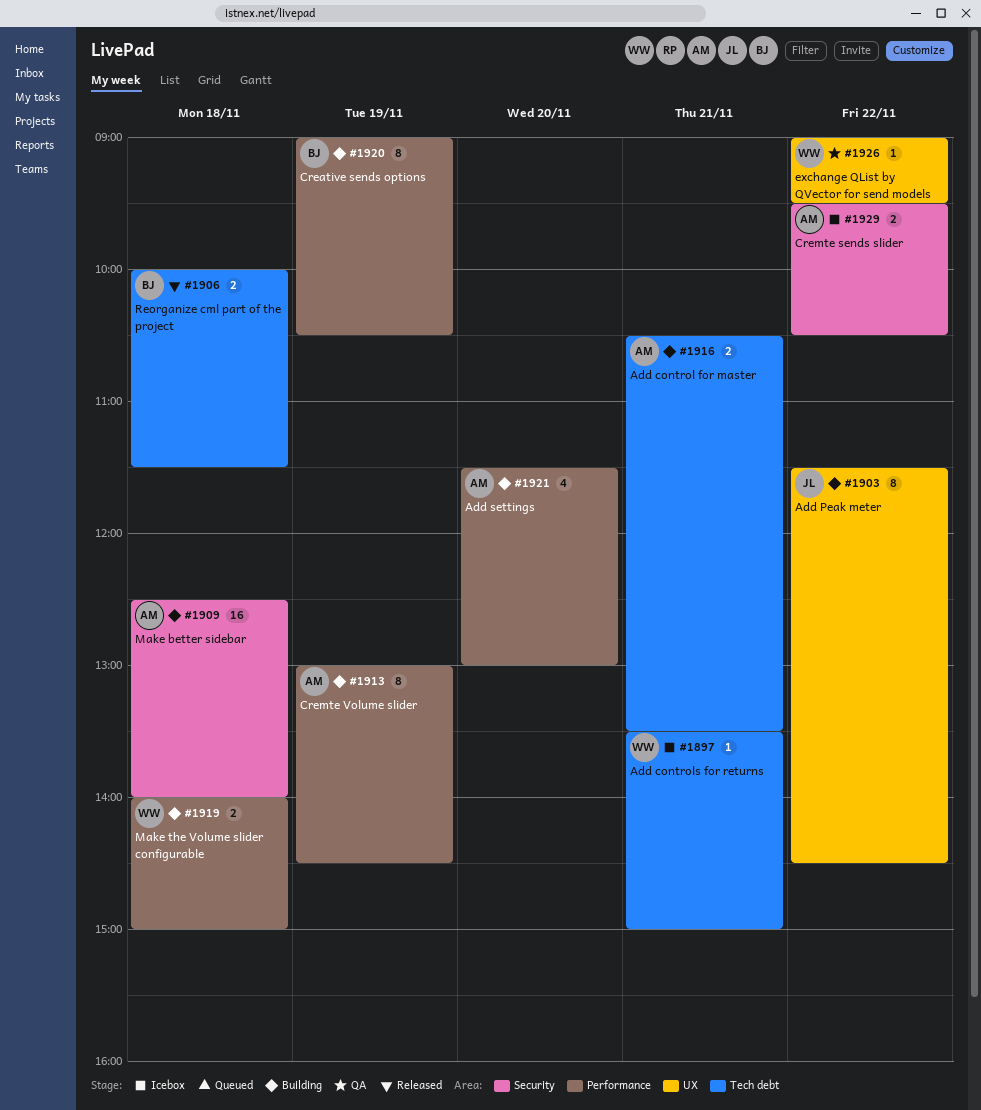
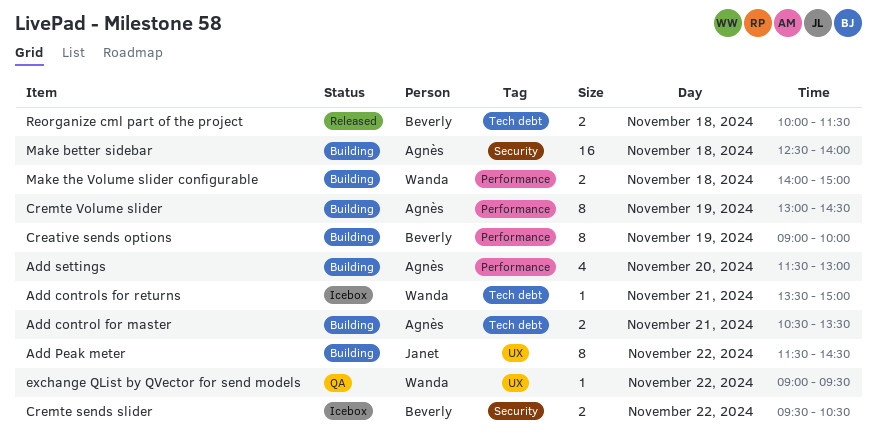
Creative sends options, ends: 10:30 -> 10:00
Cremte sends slider, owner: Agnès -> Beverly

